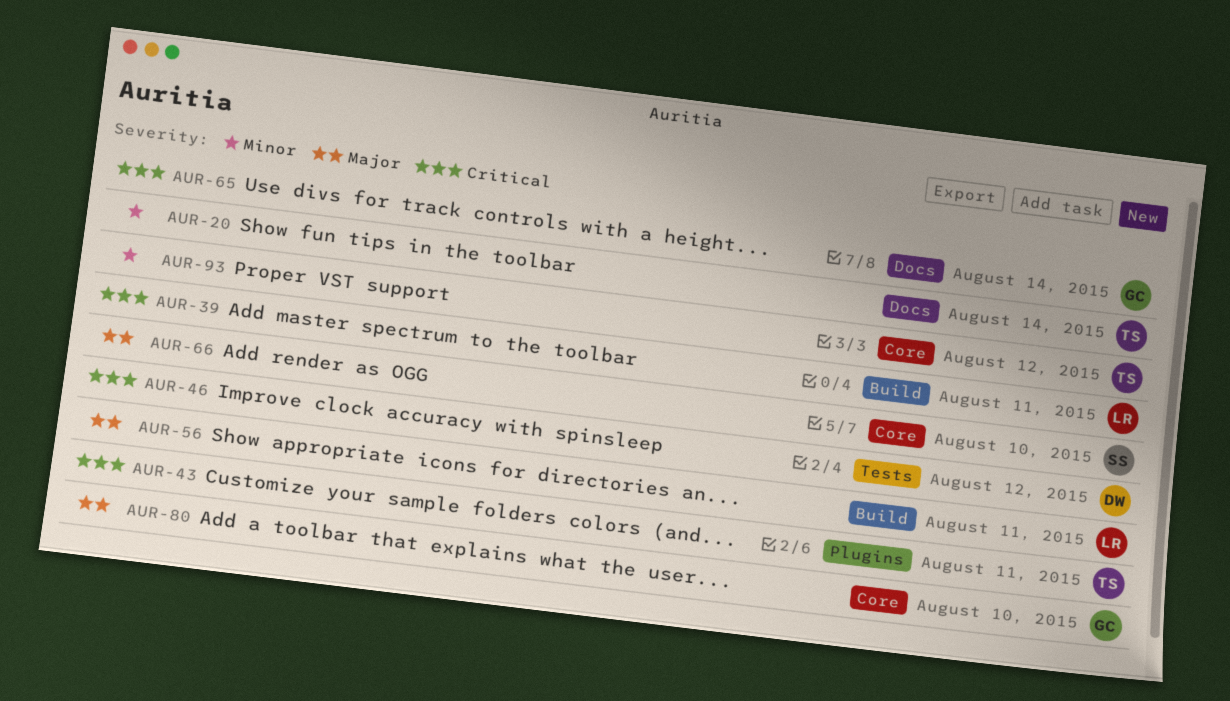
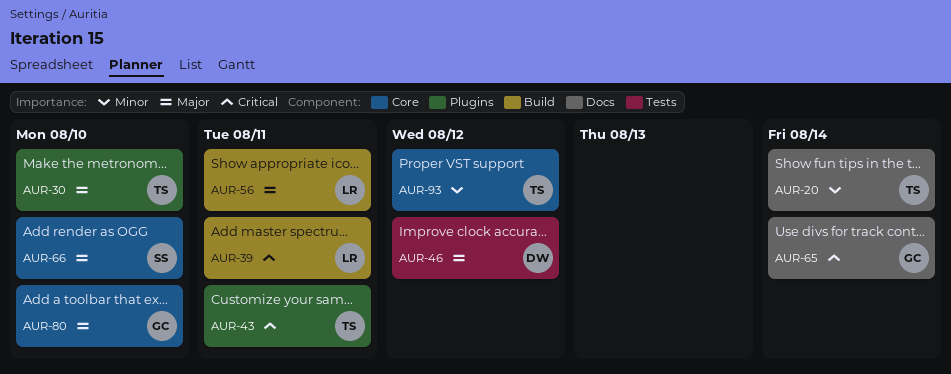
AUR-30: none -> present
AUR-46, priority: Critical -> Major

